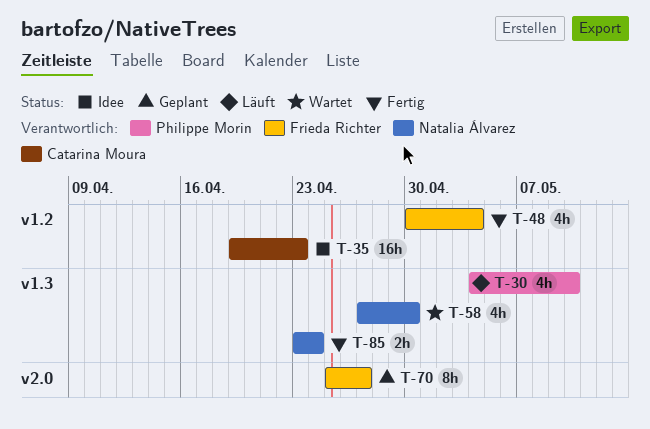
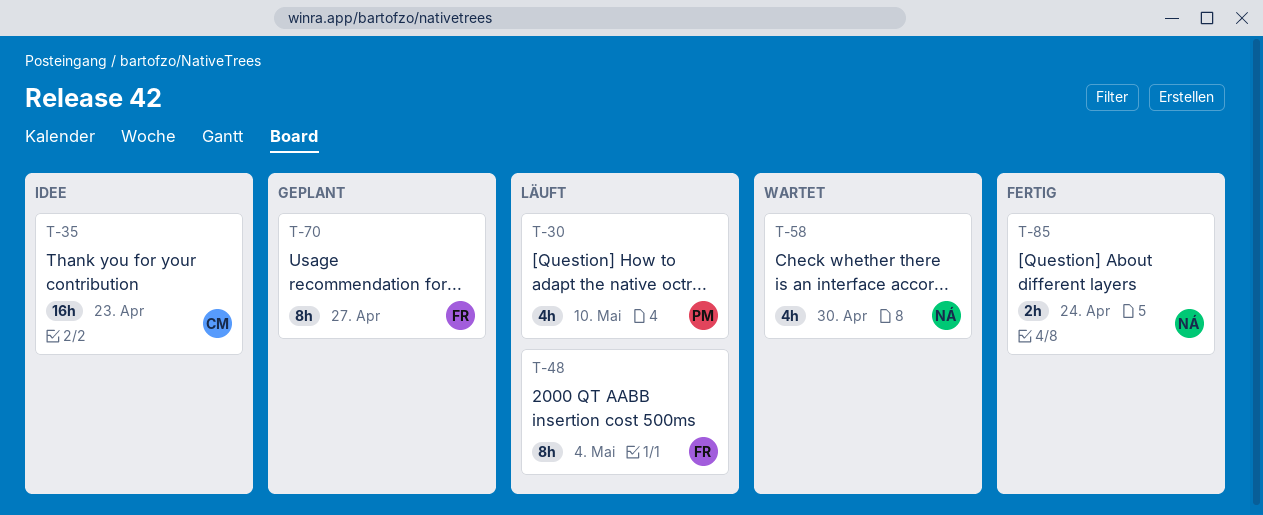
T-48, status: Fertig -> Läuft
T-48, estimate: 4h -> 8h

